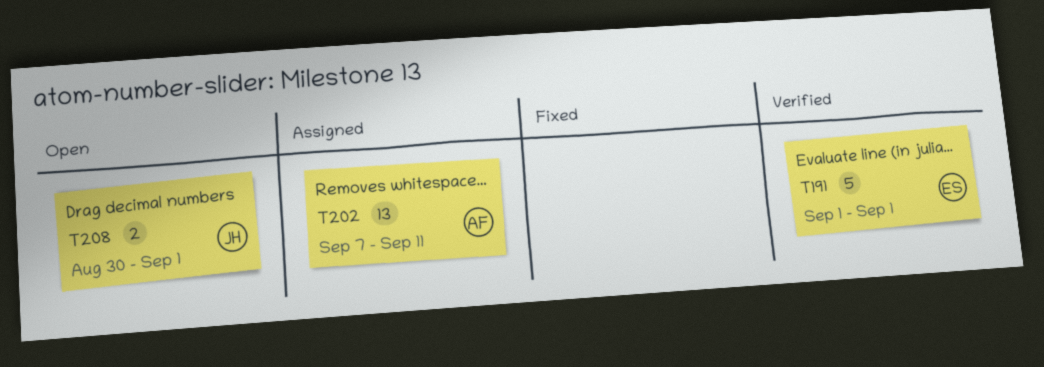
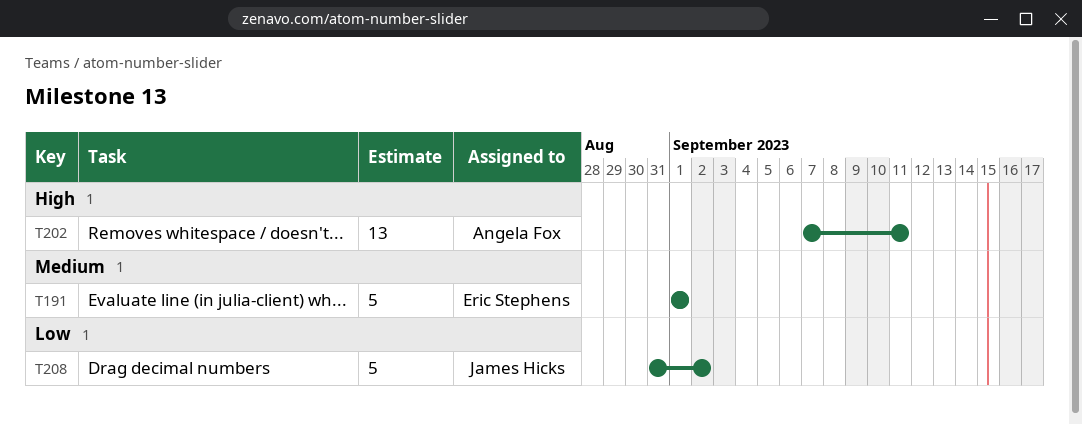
T208, estimate: 2 -> 5
T208, start: Aug 30 -> Aug 31
T208, due: Sep 1 -> Sep 2

